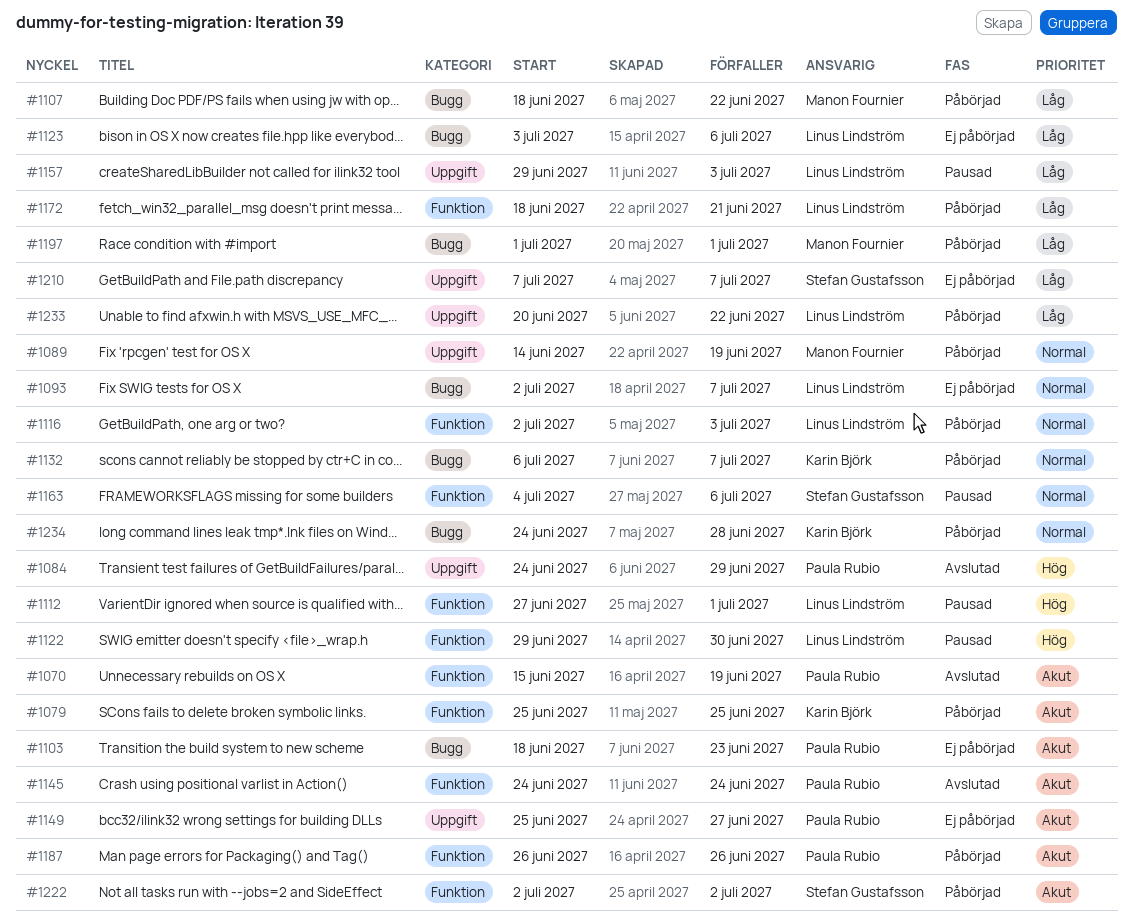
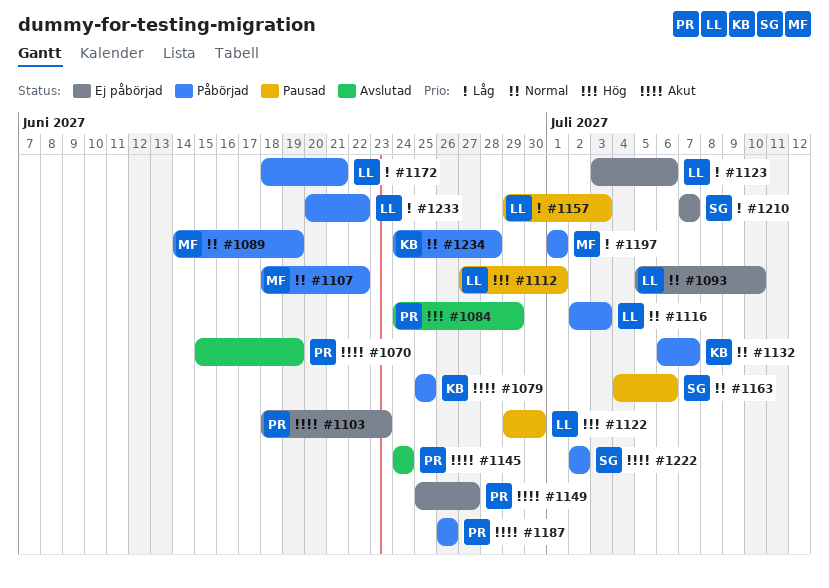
#1093, start: Jul 2 -> Jul 5
#1093, due: Jul 7 -> Jul 10
#1107, priority: Låg -> Normal

